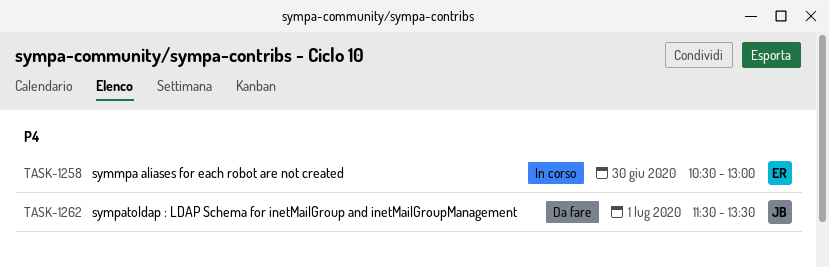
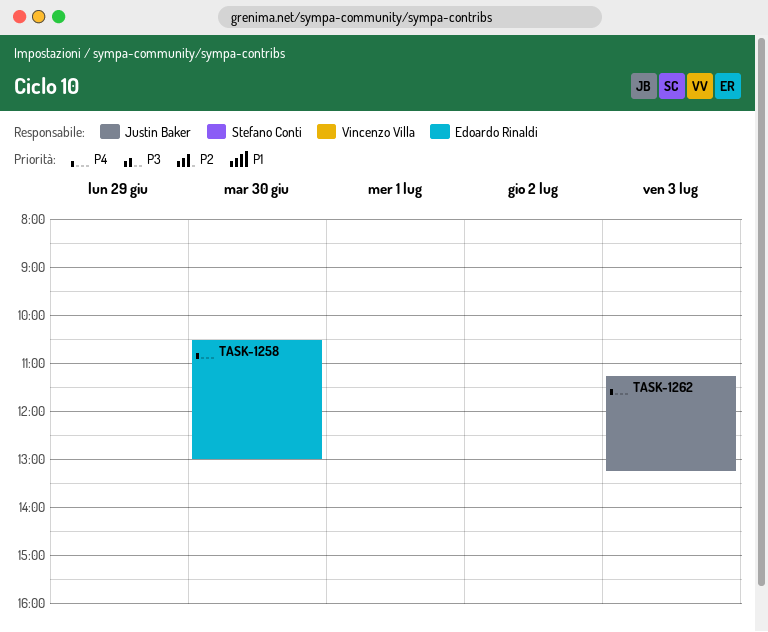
TASK-1262, day: Jul 1 -> Jul 3
TASK-1262, begins: 11:30 -> 11:15
TASK-1262, ends: 13:30 -> 13:15

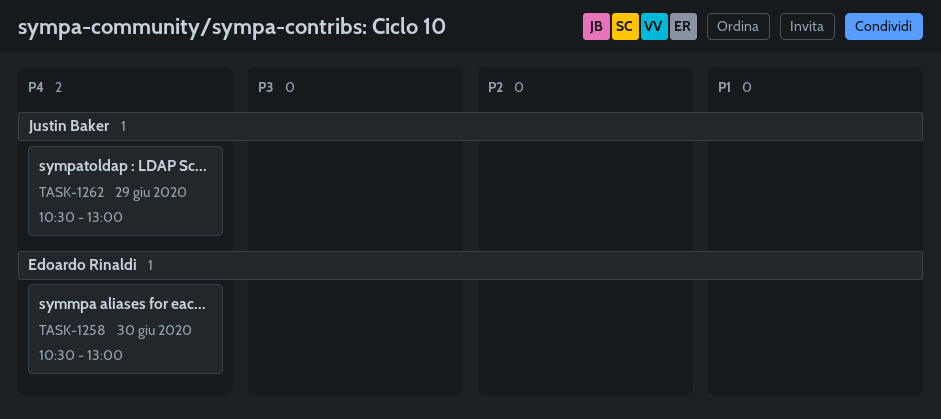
TASK-1262, day: Jul 3 -> Jun 29
TASK-1262, begins: 11:15 -> 10:30
TASK-1262, ends: 13:15 -> 13:00

